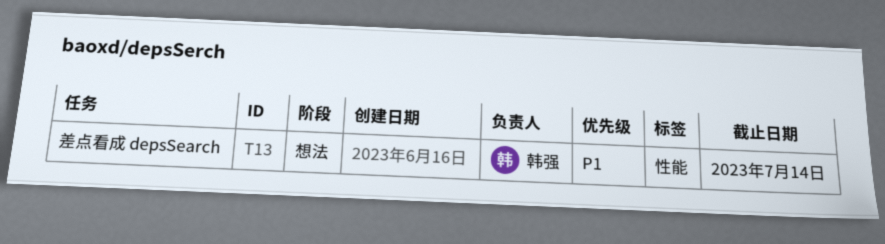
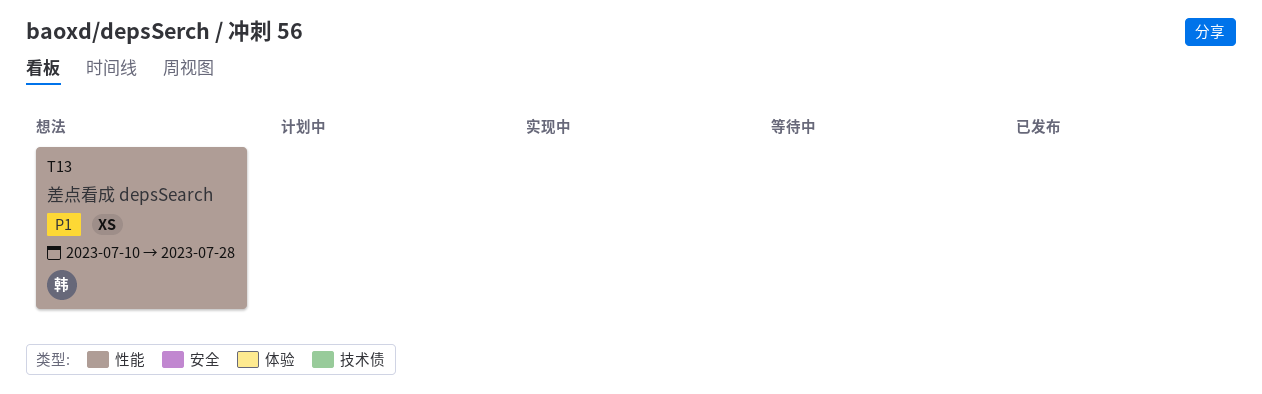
T13, due: Jul 14 -> Jul 28

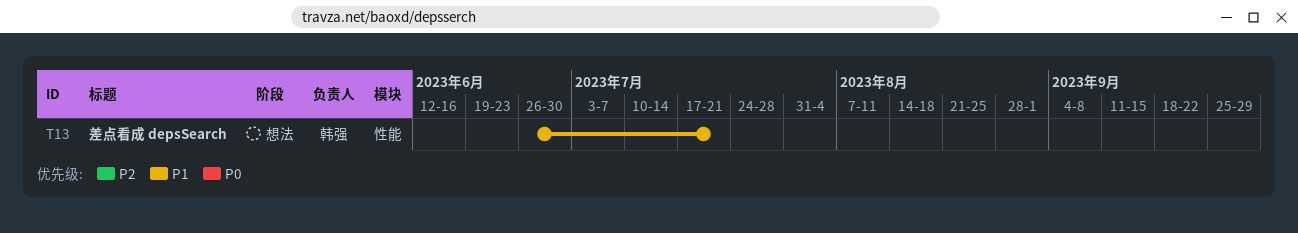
T13, start: Jul 10 -> Jun 26
T13, due: Jul 28 -> Jul 21

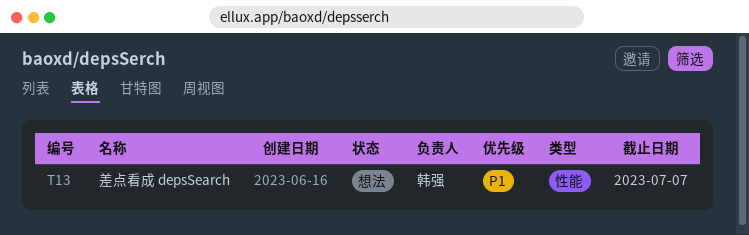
T13, due: Jul 21 -> Jul 7

